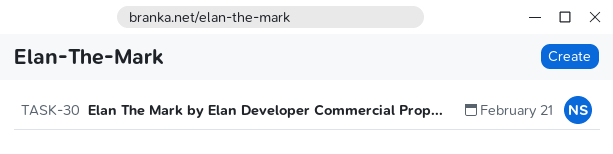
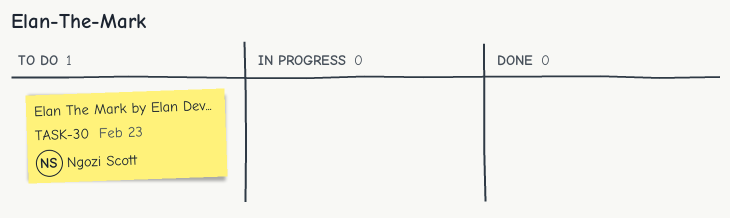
TASK-30, due: Feb 21 -> Feb 23

